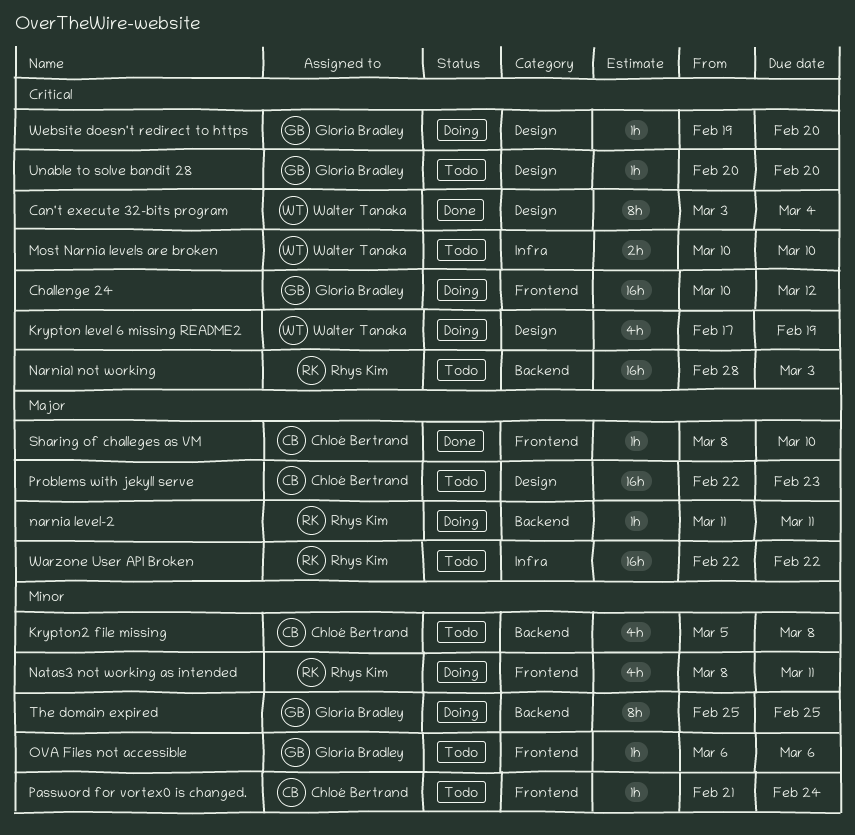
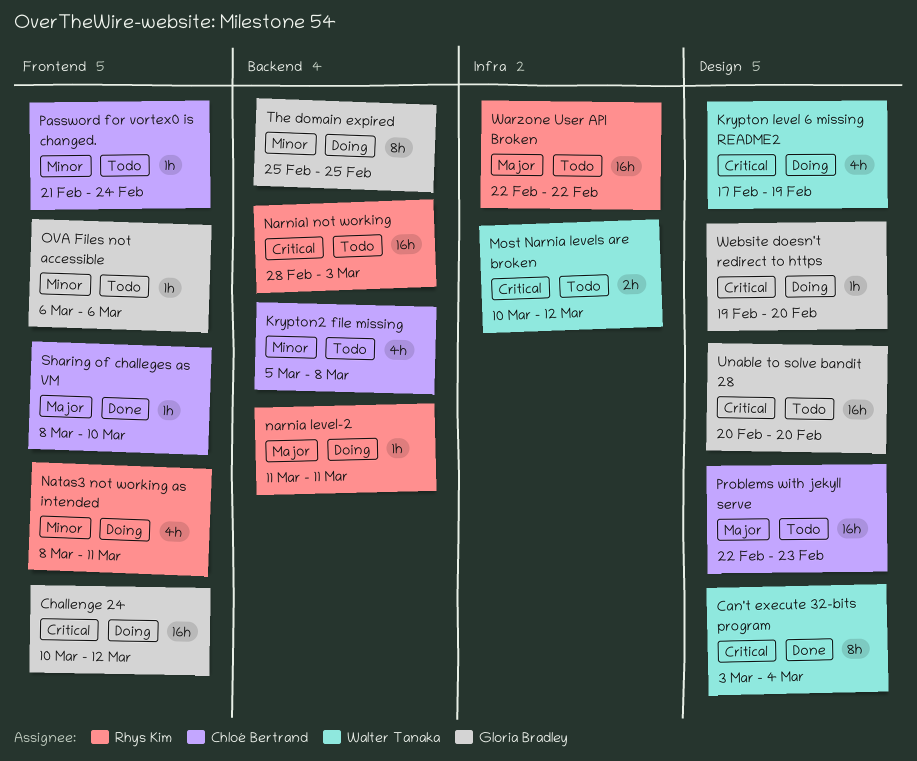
Most Narnia levels are broken, due: Mar 10 -> Mar 12
Unable to solve bandit 28, estimate: 1h -> 16h

